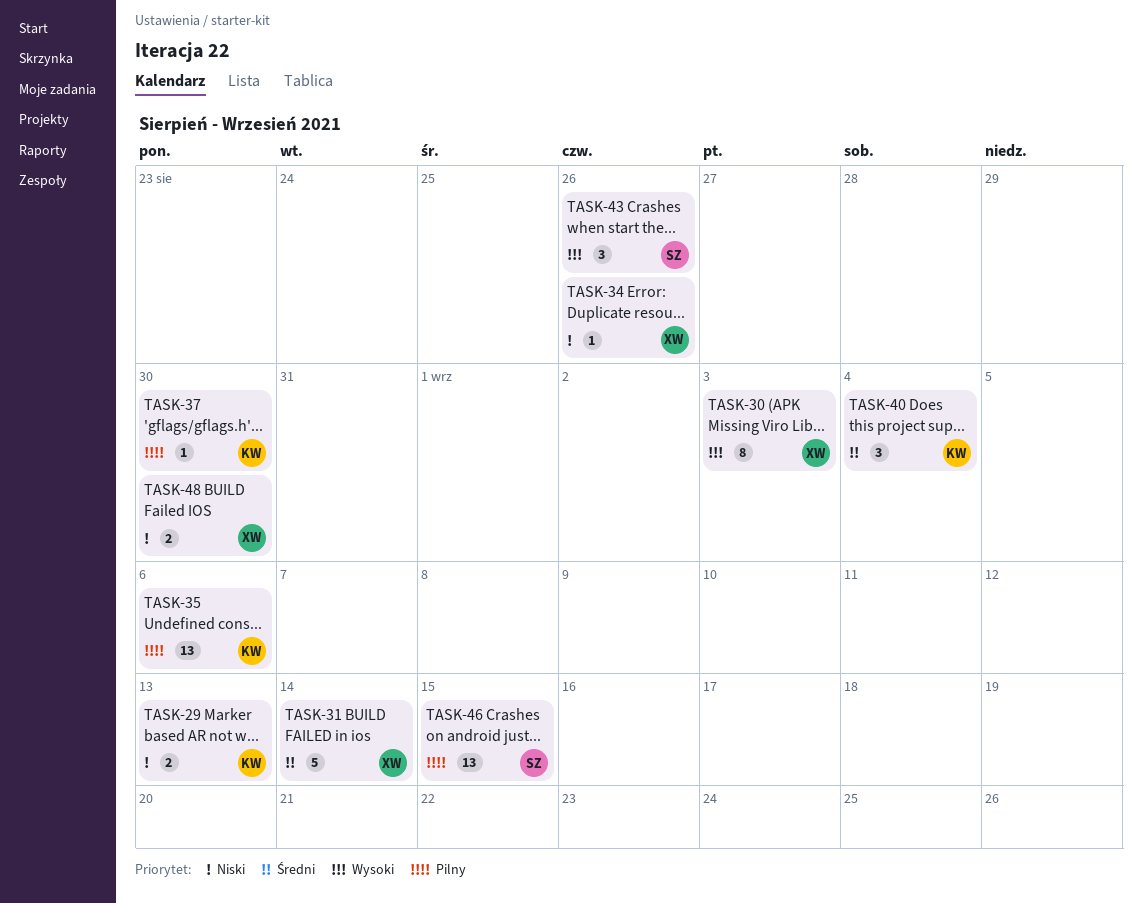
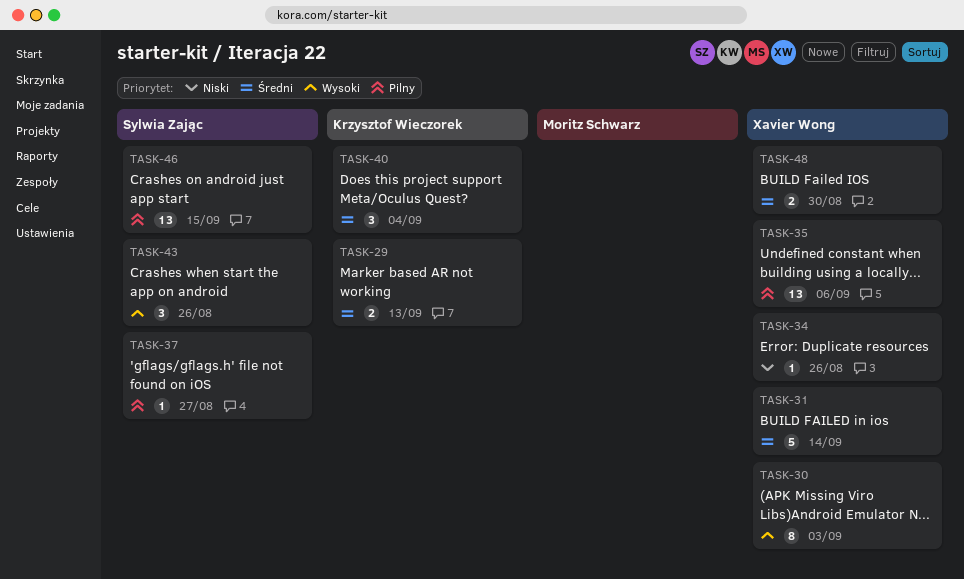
TASK-29, priority: Niski -> Średni
TASK-35, owner: Krzysztof Wieczorek -> Xavier Wong
TASK-37, owner: Krzysztof Wieczorek -> Sylwia Zając
TASK-37, due: Aug 30 -> Aug 27
TASK-48, priority: Niski -> Średni

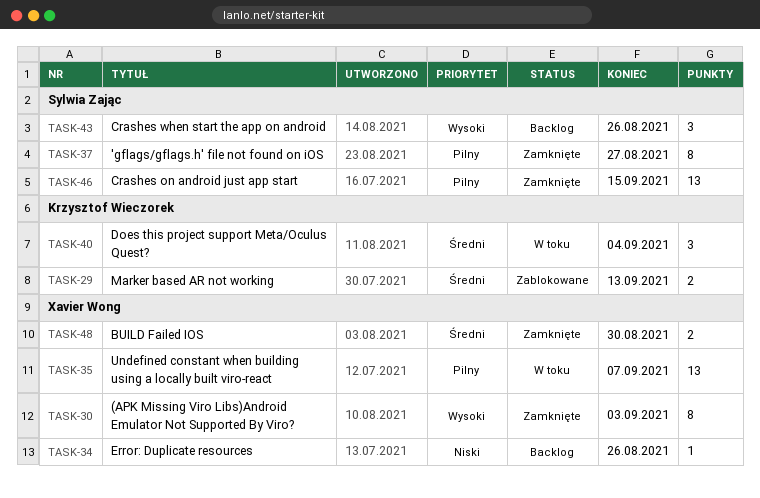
TASK-31: present -> none
TASK-35, due: Sep 6 -> Sep 7
TASK-37, estimate: 1 -> 8

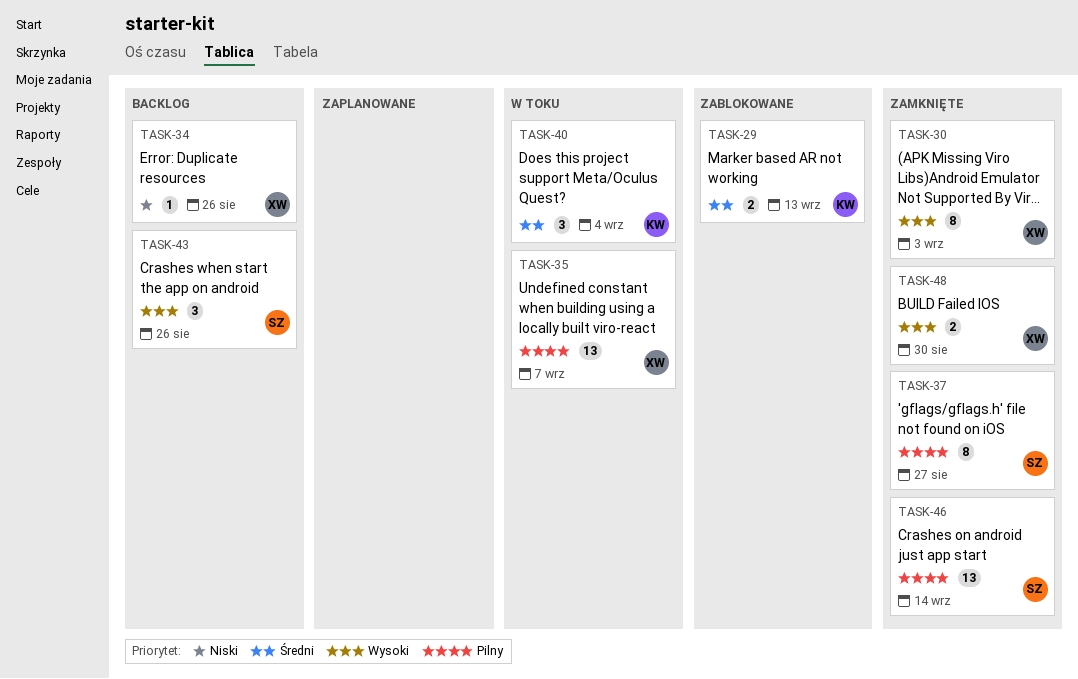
TASK-46, due: Sep 15 -> Sep 14
TASK-48, priority: Średni -> Wysoki

